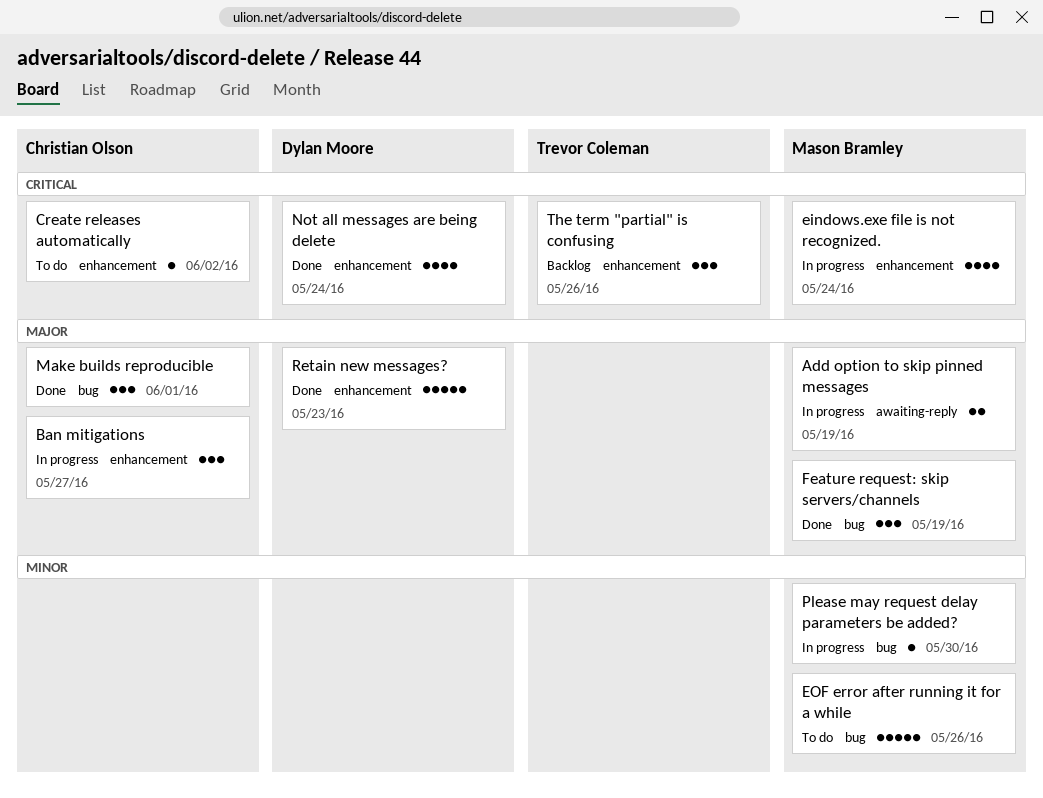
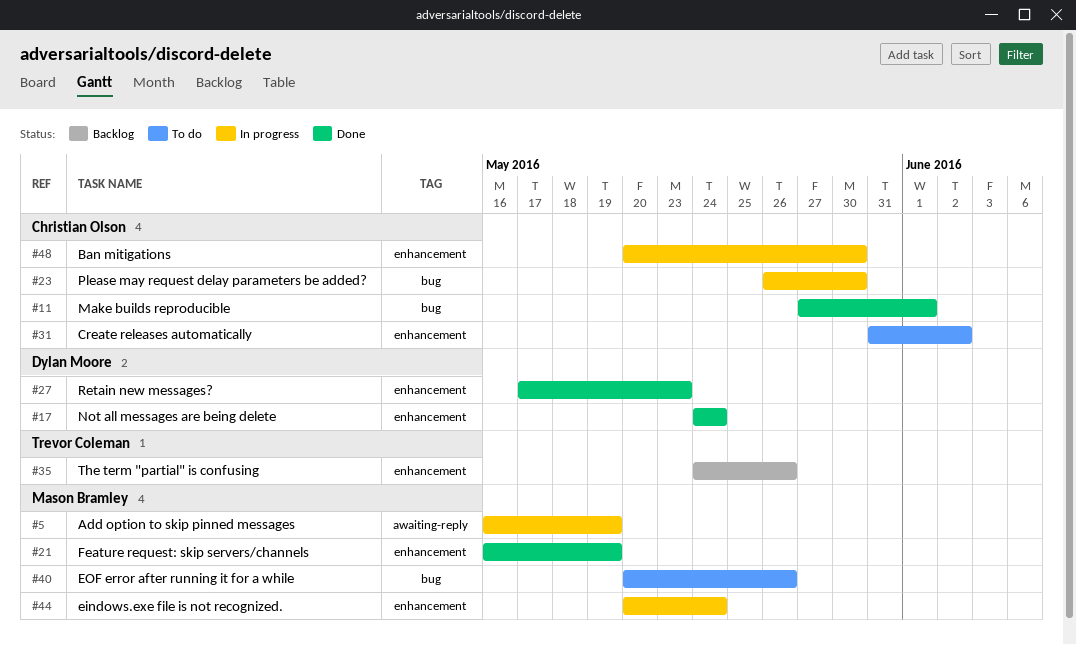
Ban mitigations, due: May 27 -> May 30
Feature request: skip servers/channels, label: bug -> enhancement
Please may request delay parameters be added?, owner: Mason Bramley -> Christian Olson

